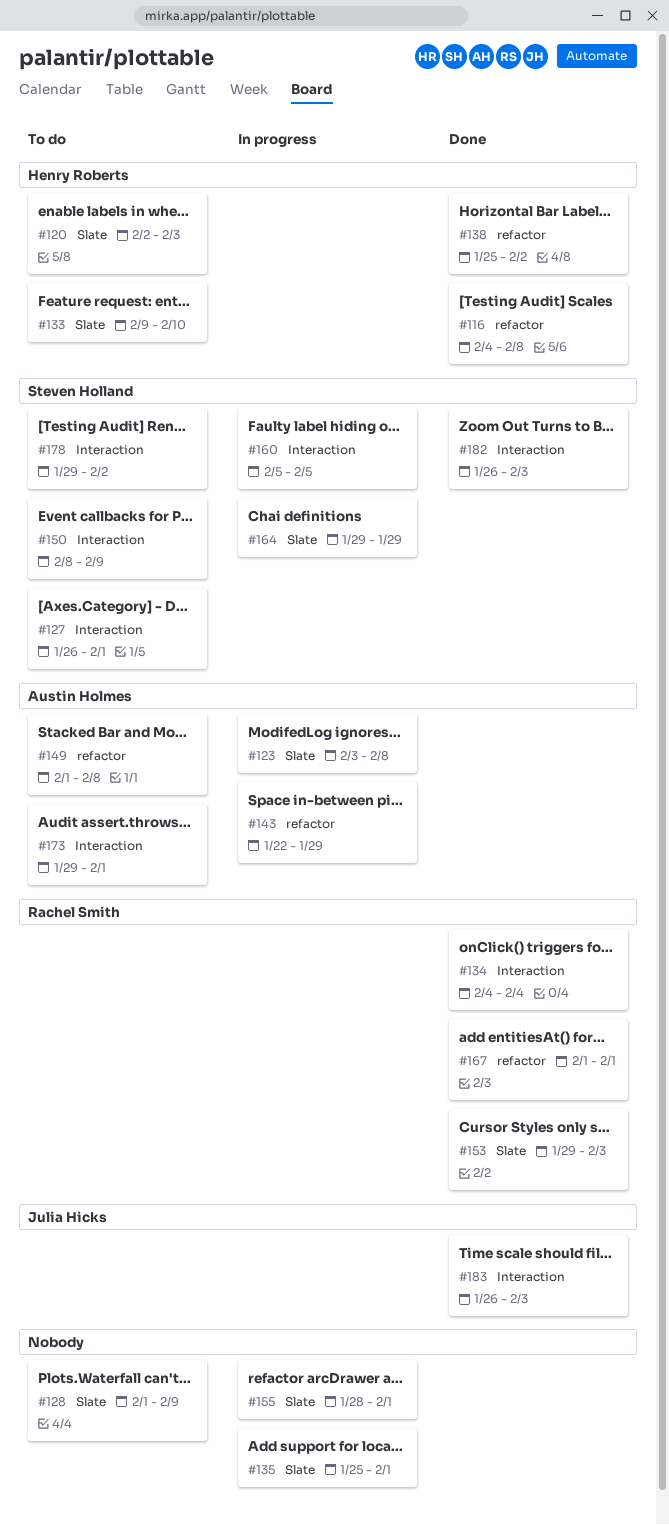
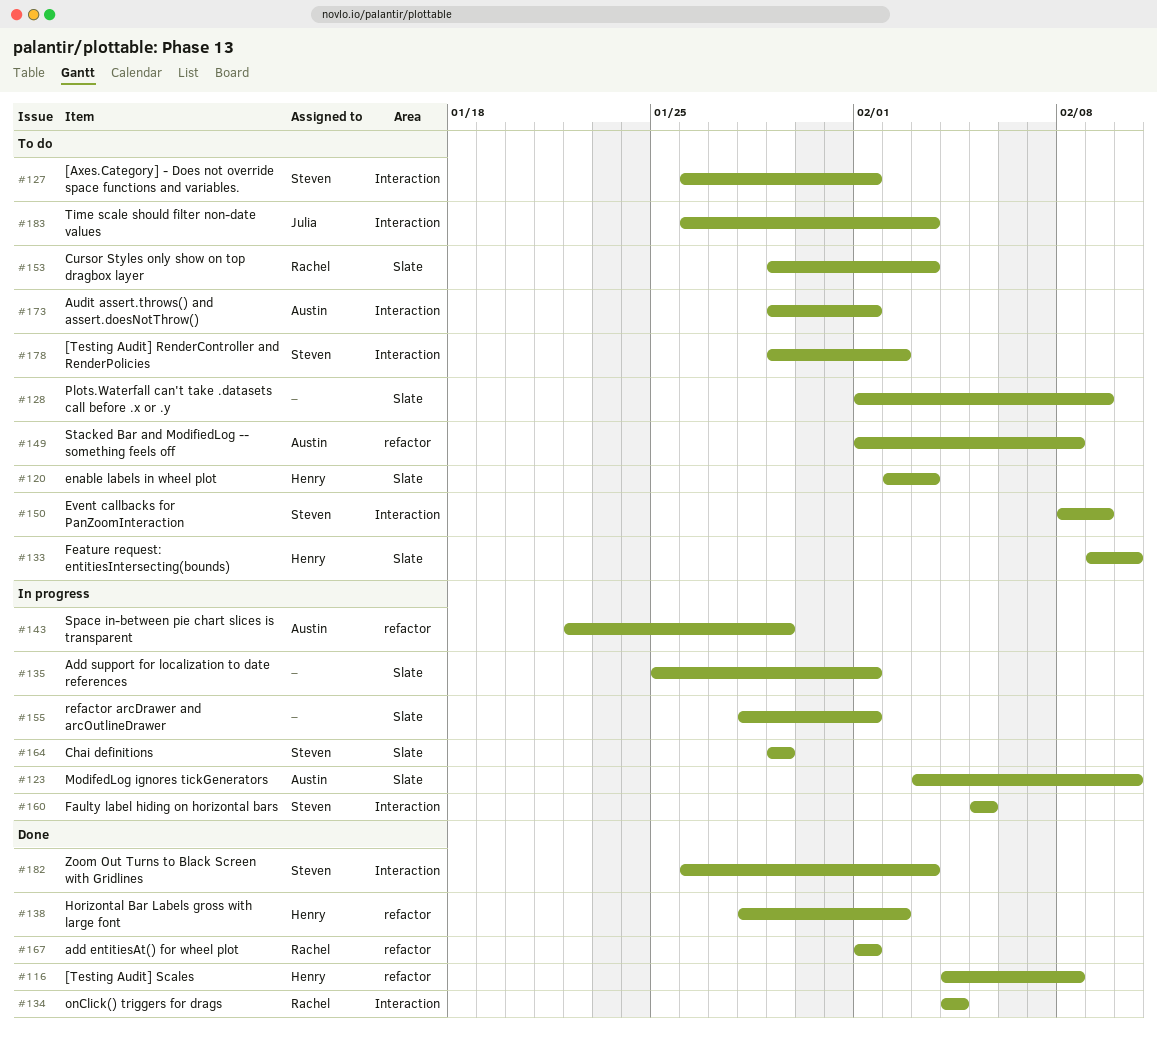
#123, due: Feb 8 -> Feb 10
#138, start: Jan 25 -> Jan 28
#153, status: Done -> To do
#183, status: Done -> To do

